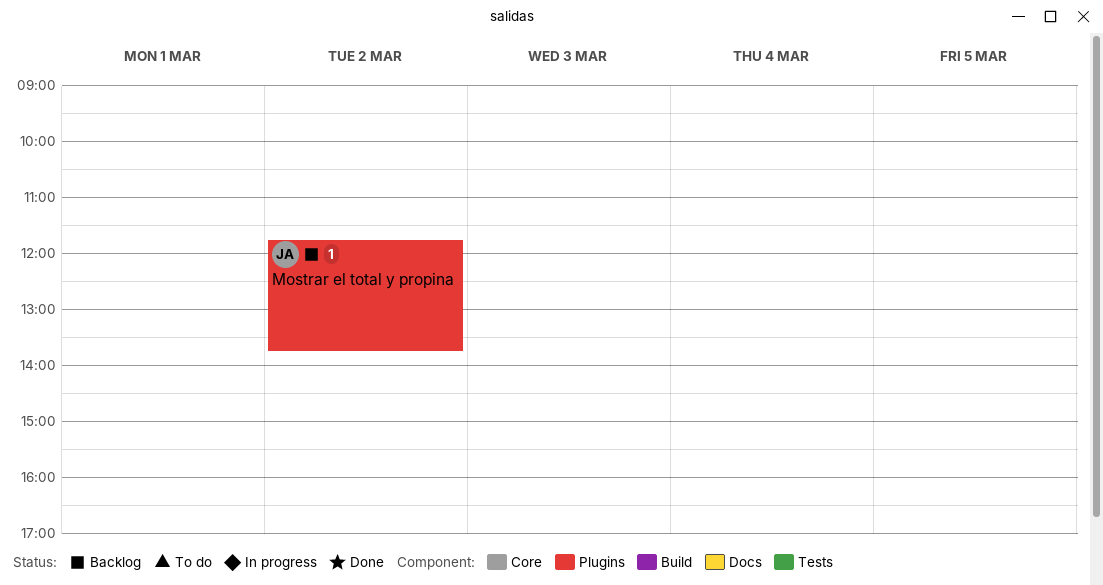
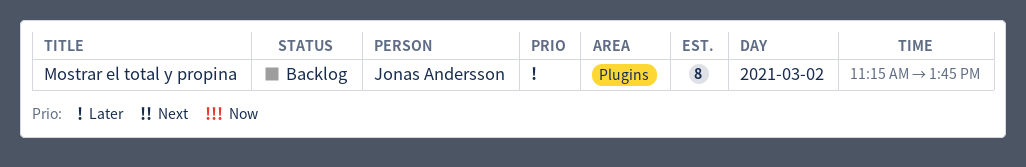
Mostrar el total y propina, estimate: 1 -> 8
Mostrar el total y propina, begins: 11:45 -> 11:15

